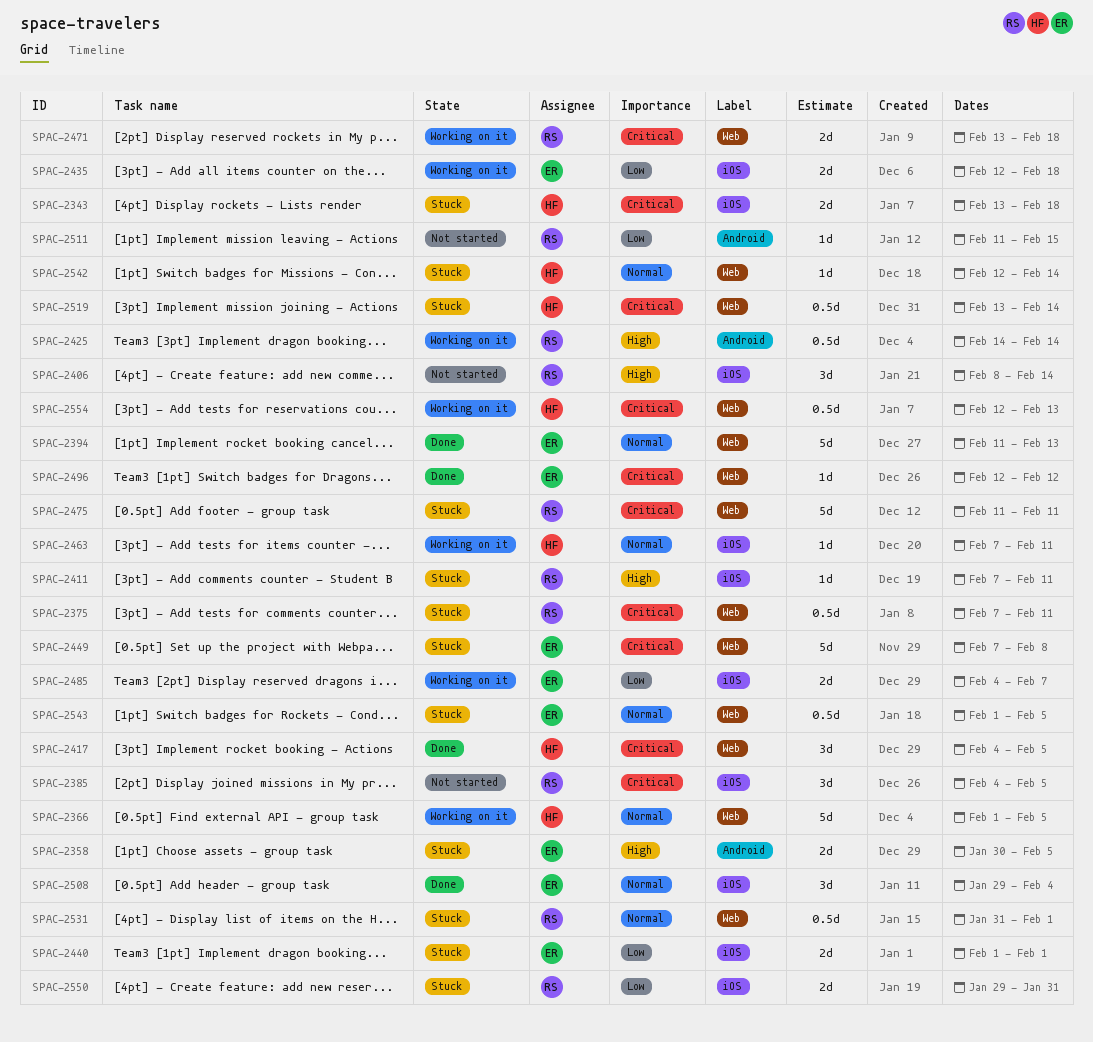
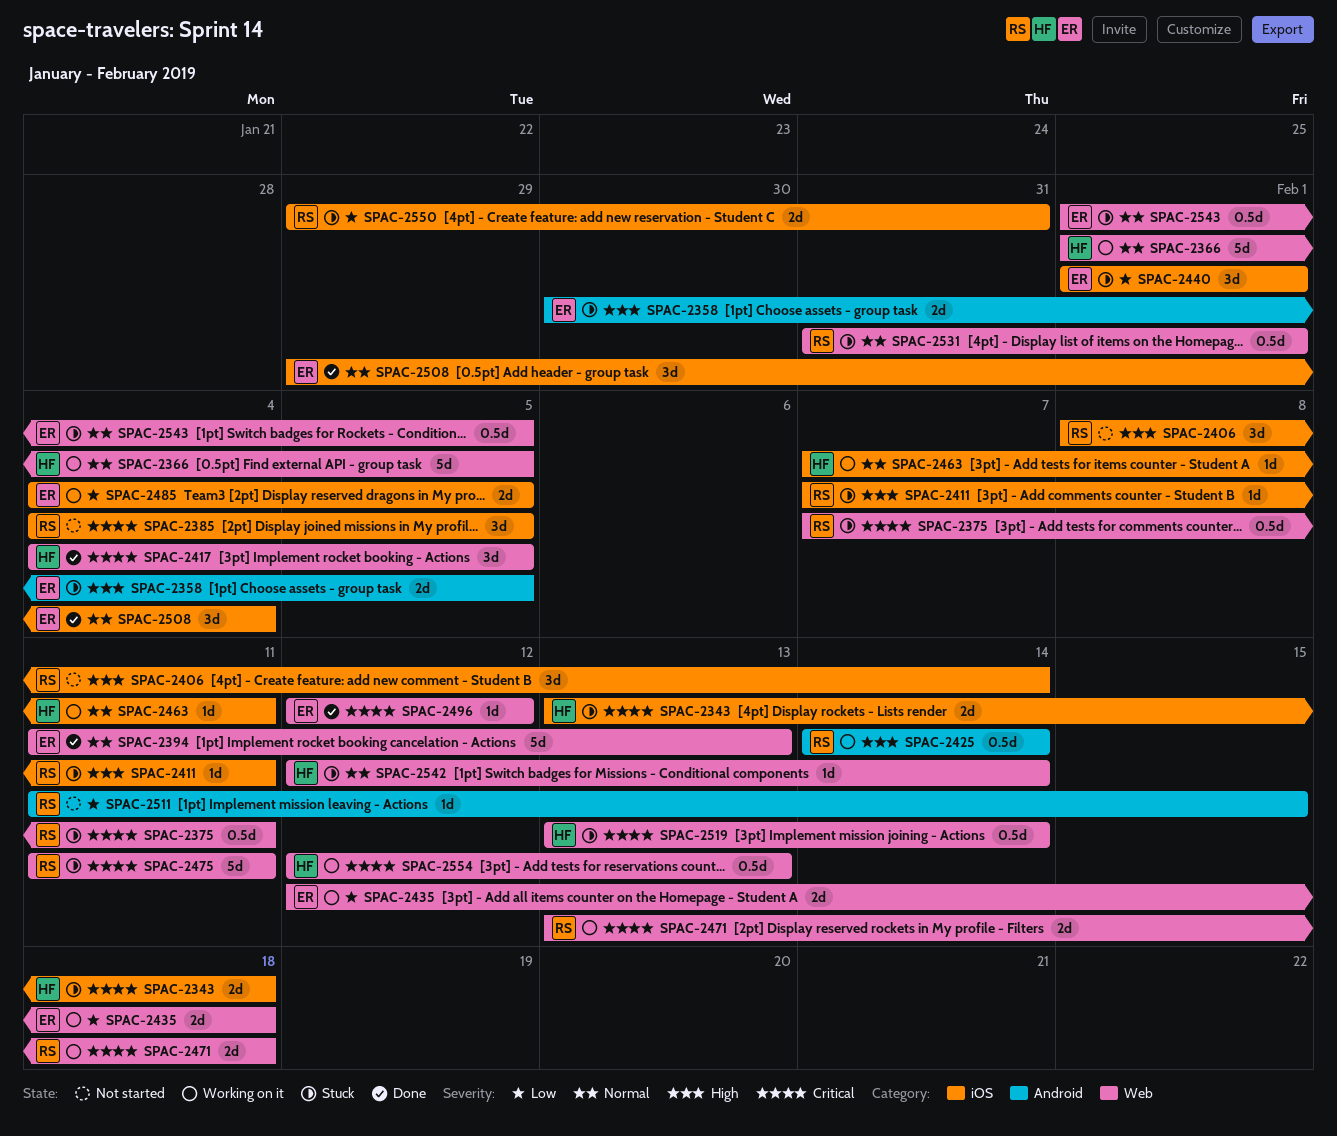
SPAC-2435, label: iOS -> Web
SPAC-2440, estimate: 2d -> 3d
SPAC-2449: present -> none
SPAC-2485, due: Feb 7 -> Feb 5

